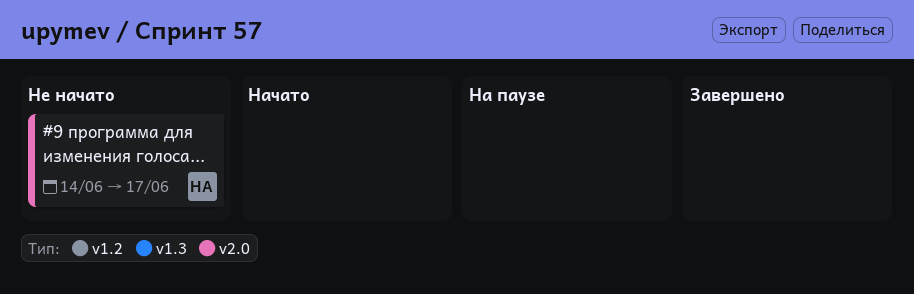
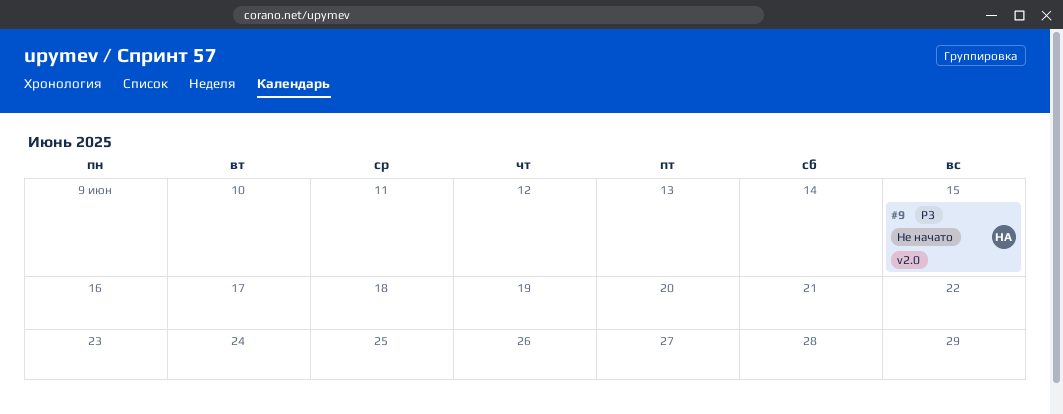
#9, due: Jun 17 -> Jun 15

